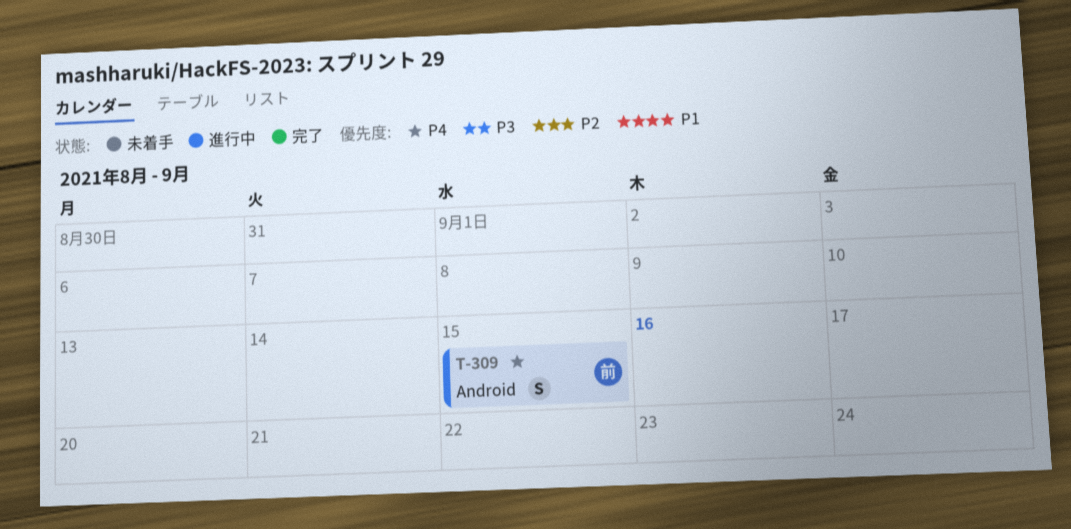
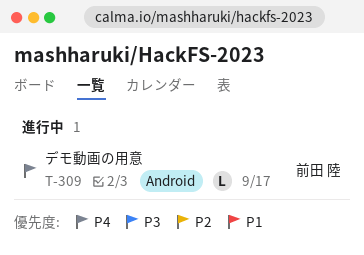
T-309, estimate: S -> L
T-309, due: Sep 15 -> Sep 17

